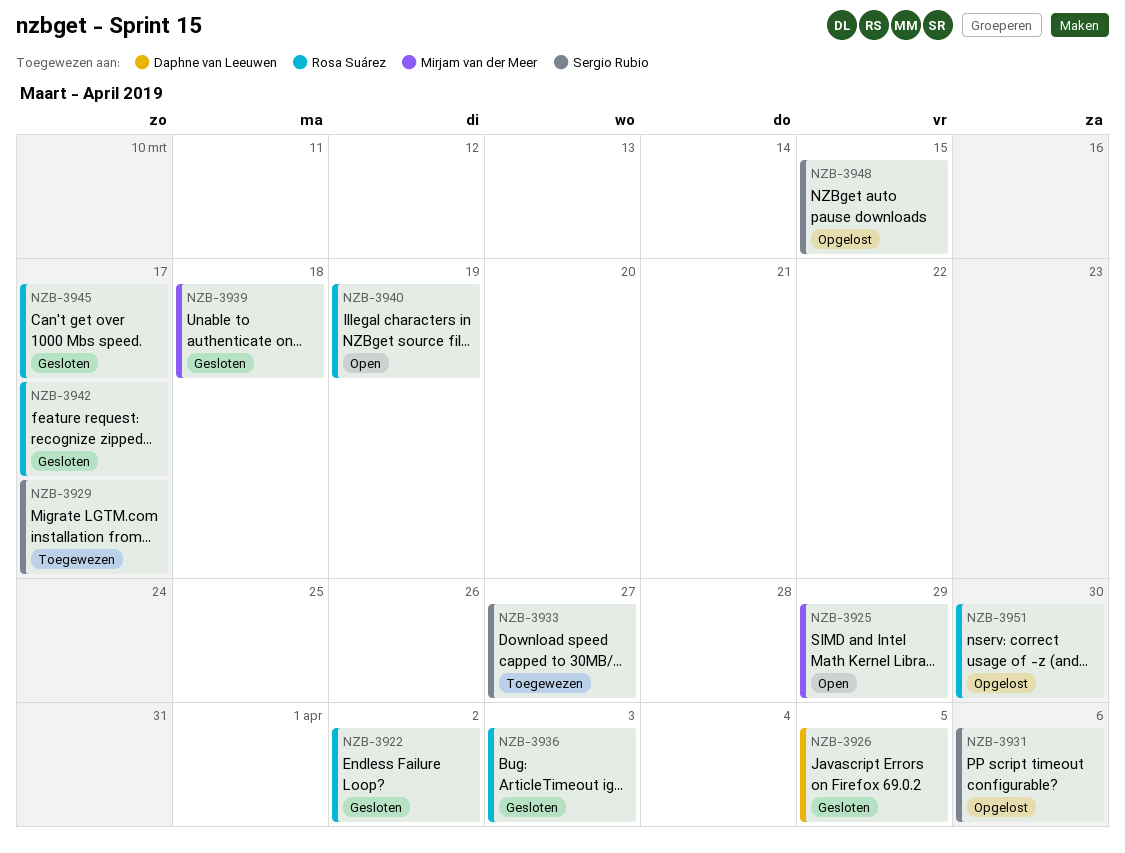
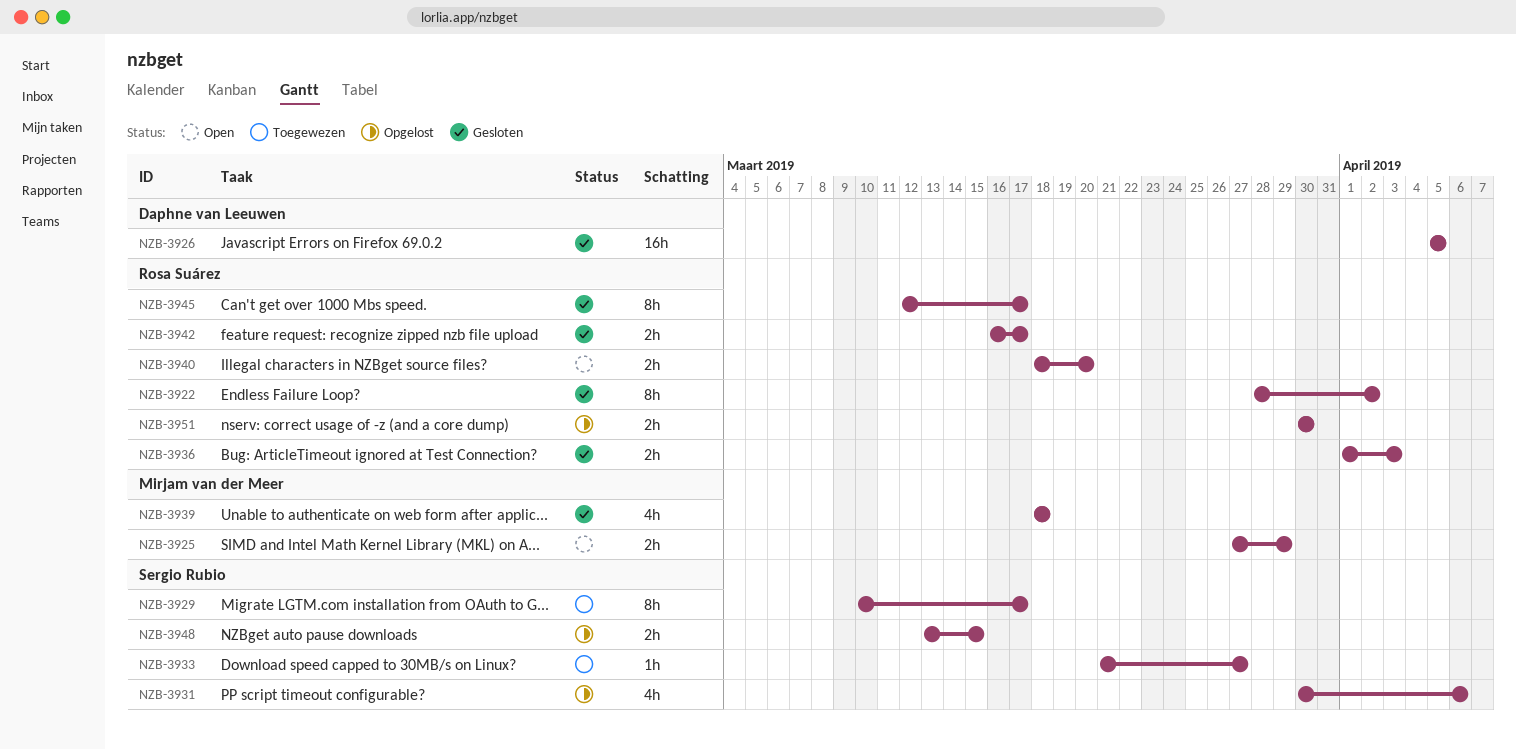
NZB-3940, due: Mar 19 -> Mar 20

